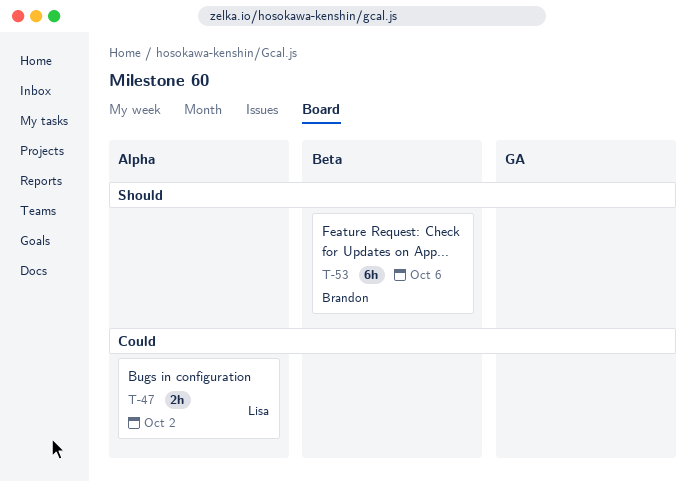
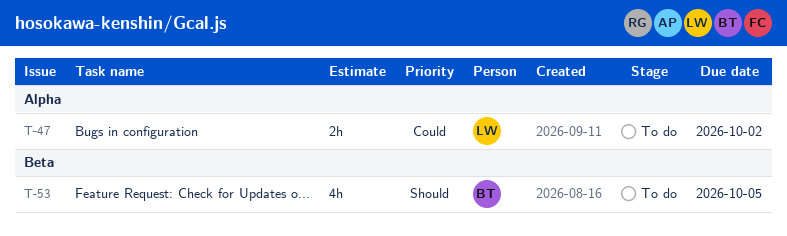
T-53, estimate: 6h -> 4h
T-53, due: Oct 6 -> Oct 5

